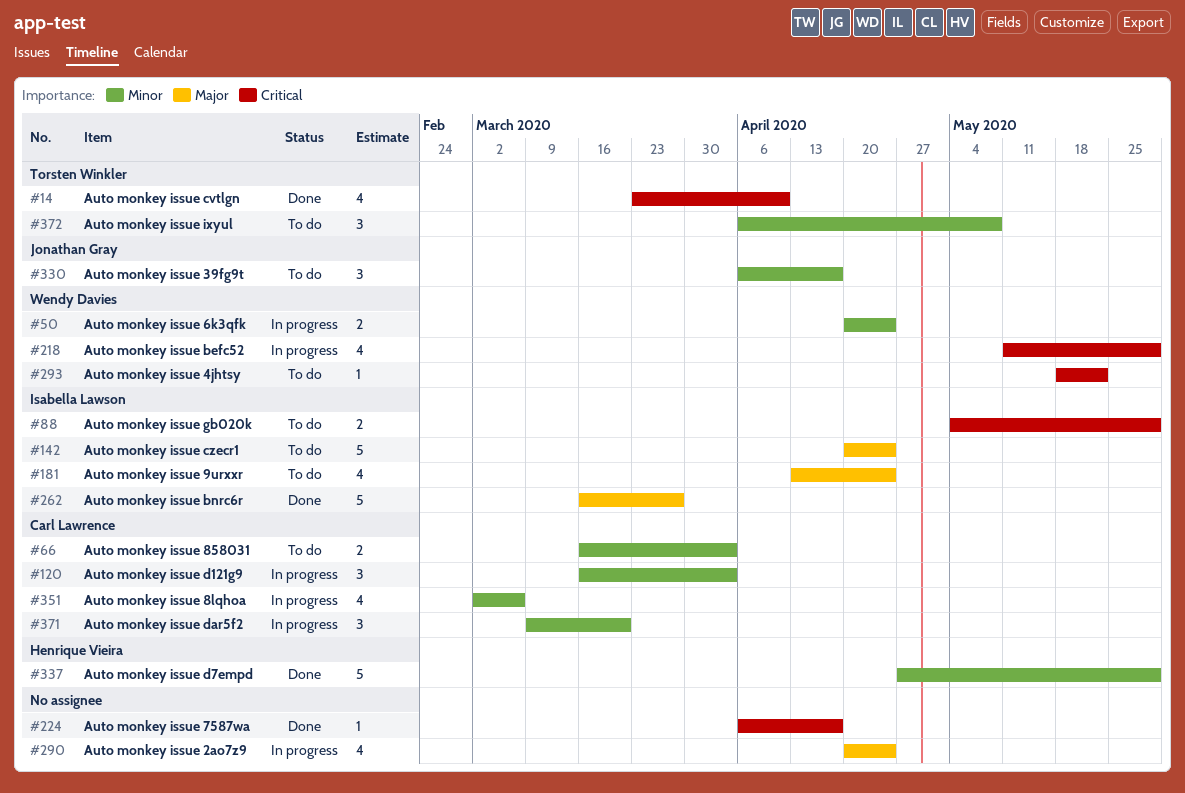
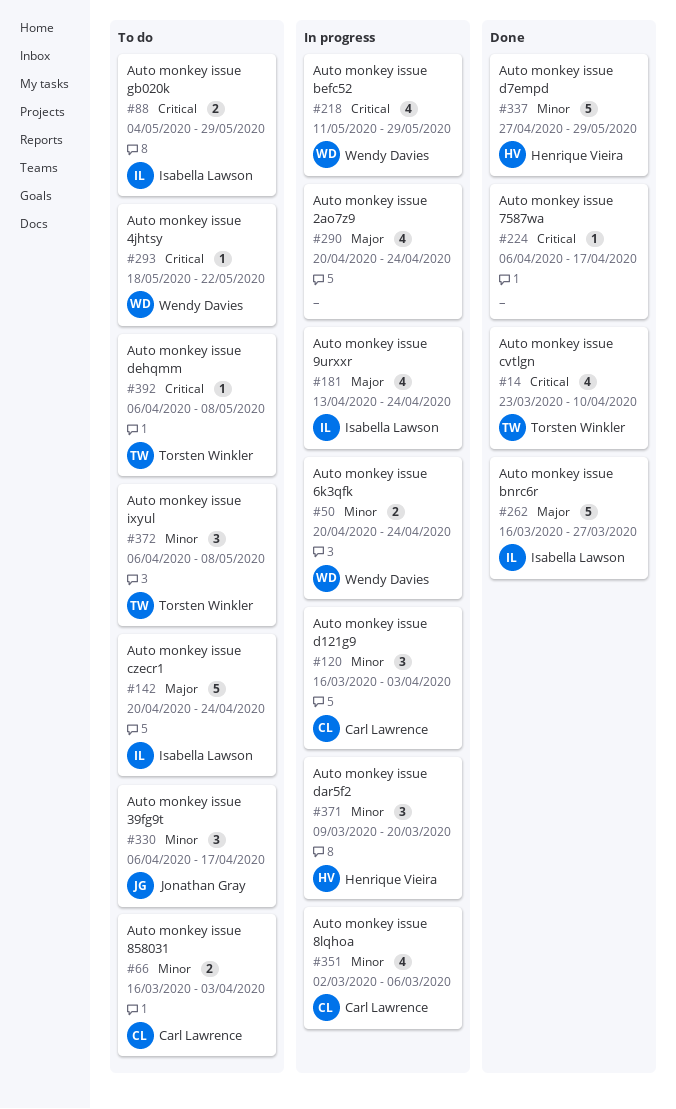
#181, status: To do -> In progress
#371, owner: Carl Lawrence -> Henrique Vieira
#392: none -> present

